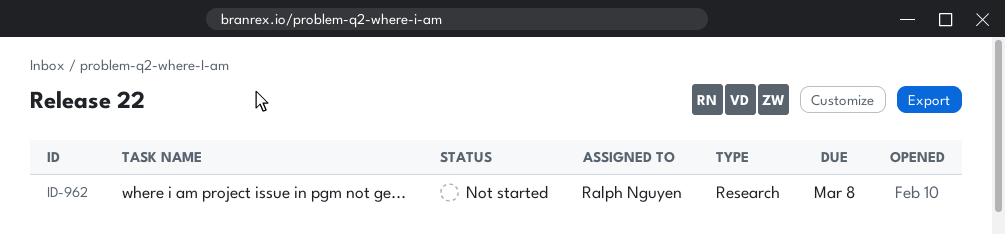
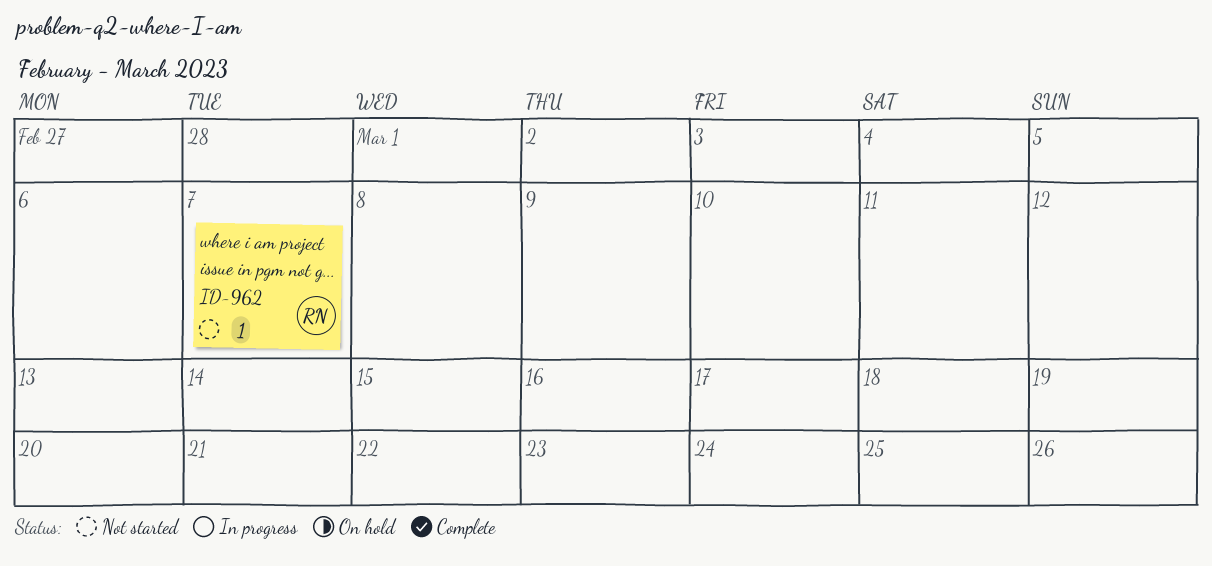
ID-962, due: Mar 8 -> Mar 7

